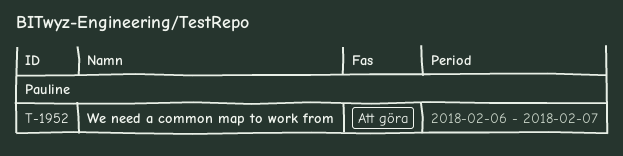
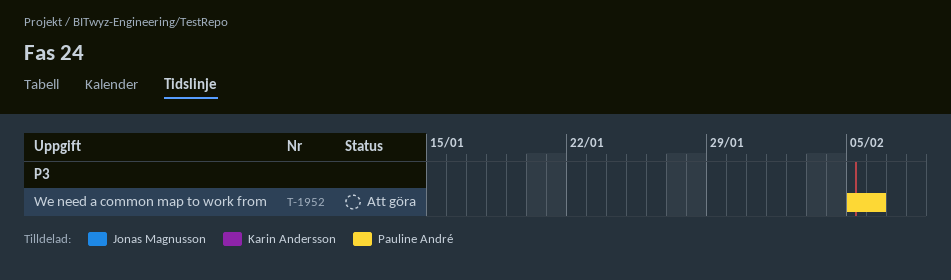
T-1952, start: Feb 6 -> Feb 5
T-1952, due: Feb 7 -> Feb 6

